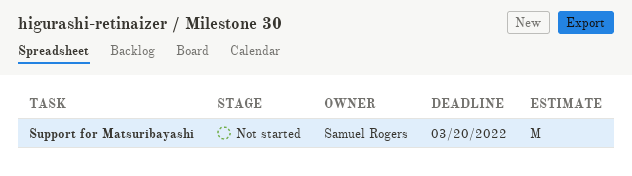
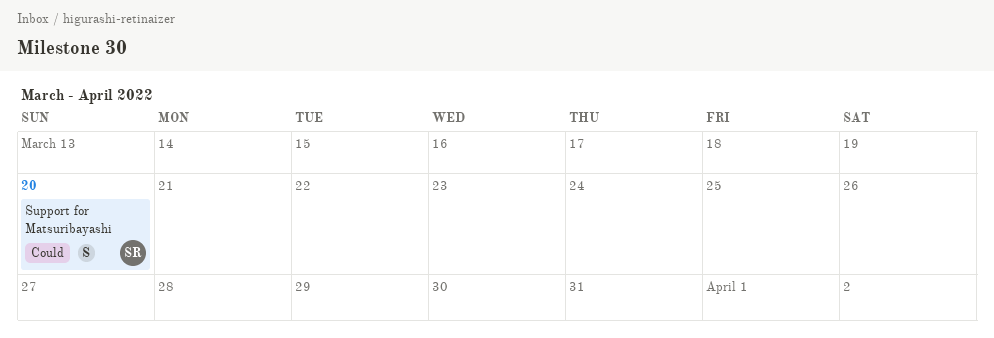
Support for Matsuribayashi, estimate: M -> S

